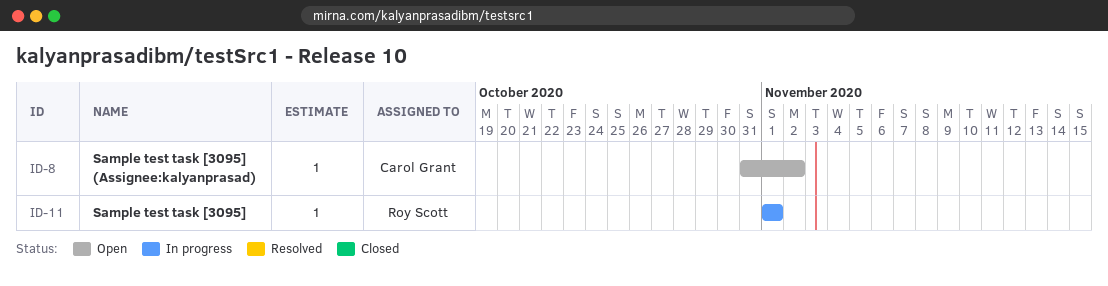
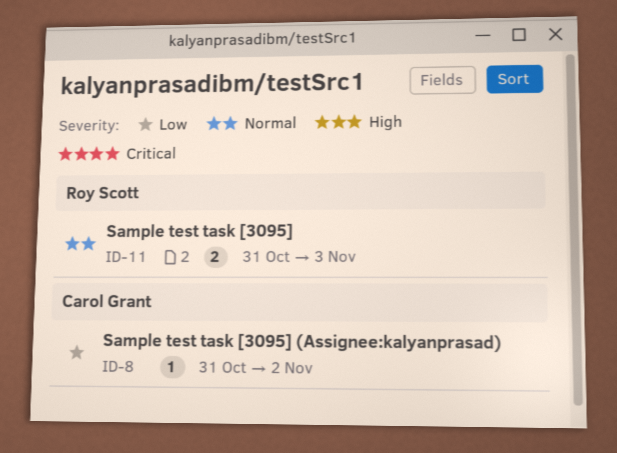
ID-11, estimate: 1 -> 2
ID-11, start: Nov 1 -> Oct 31
ID-11, due: Nov 1 -> Nov 3

